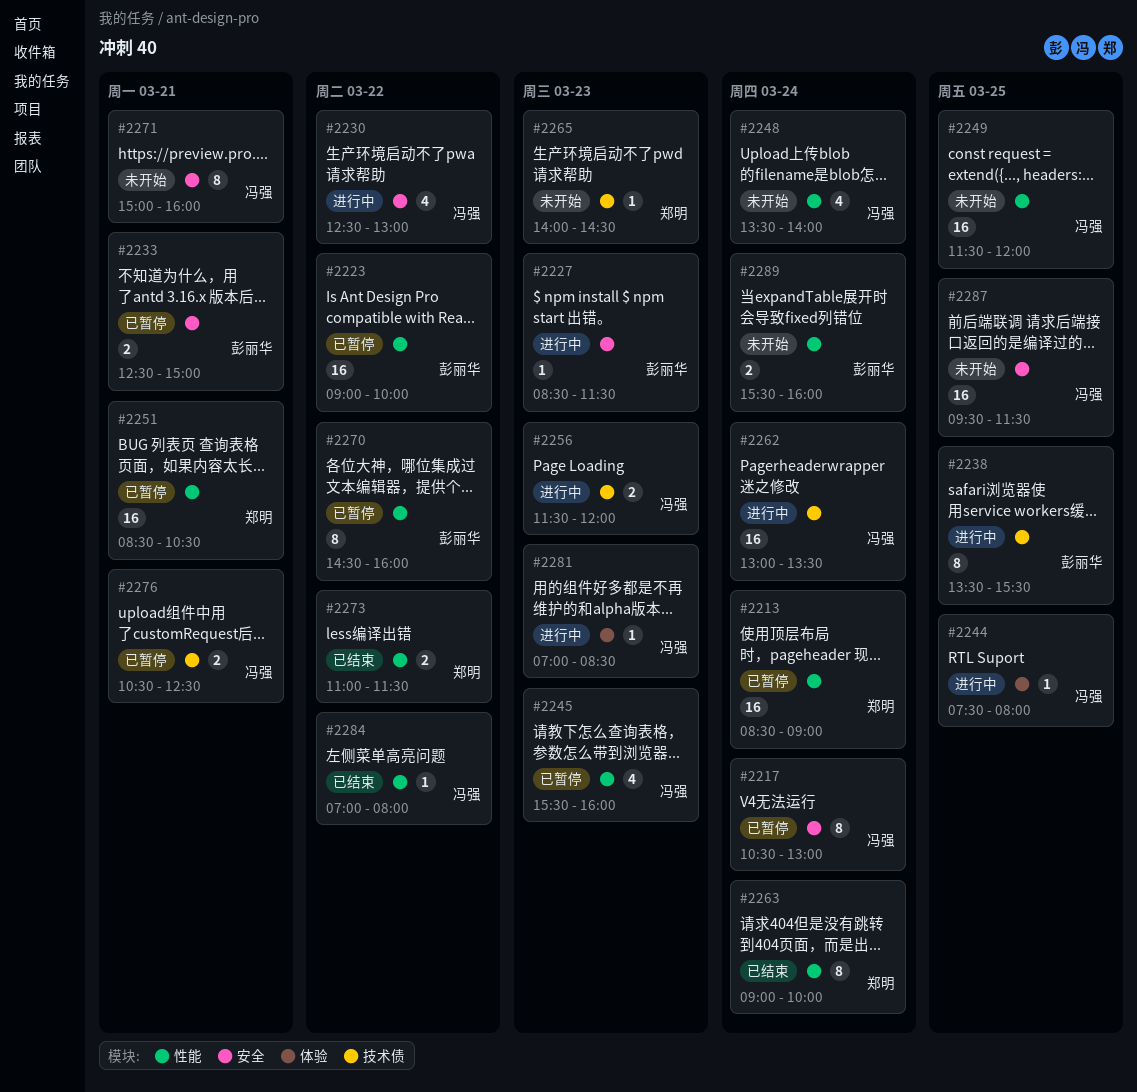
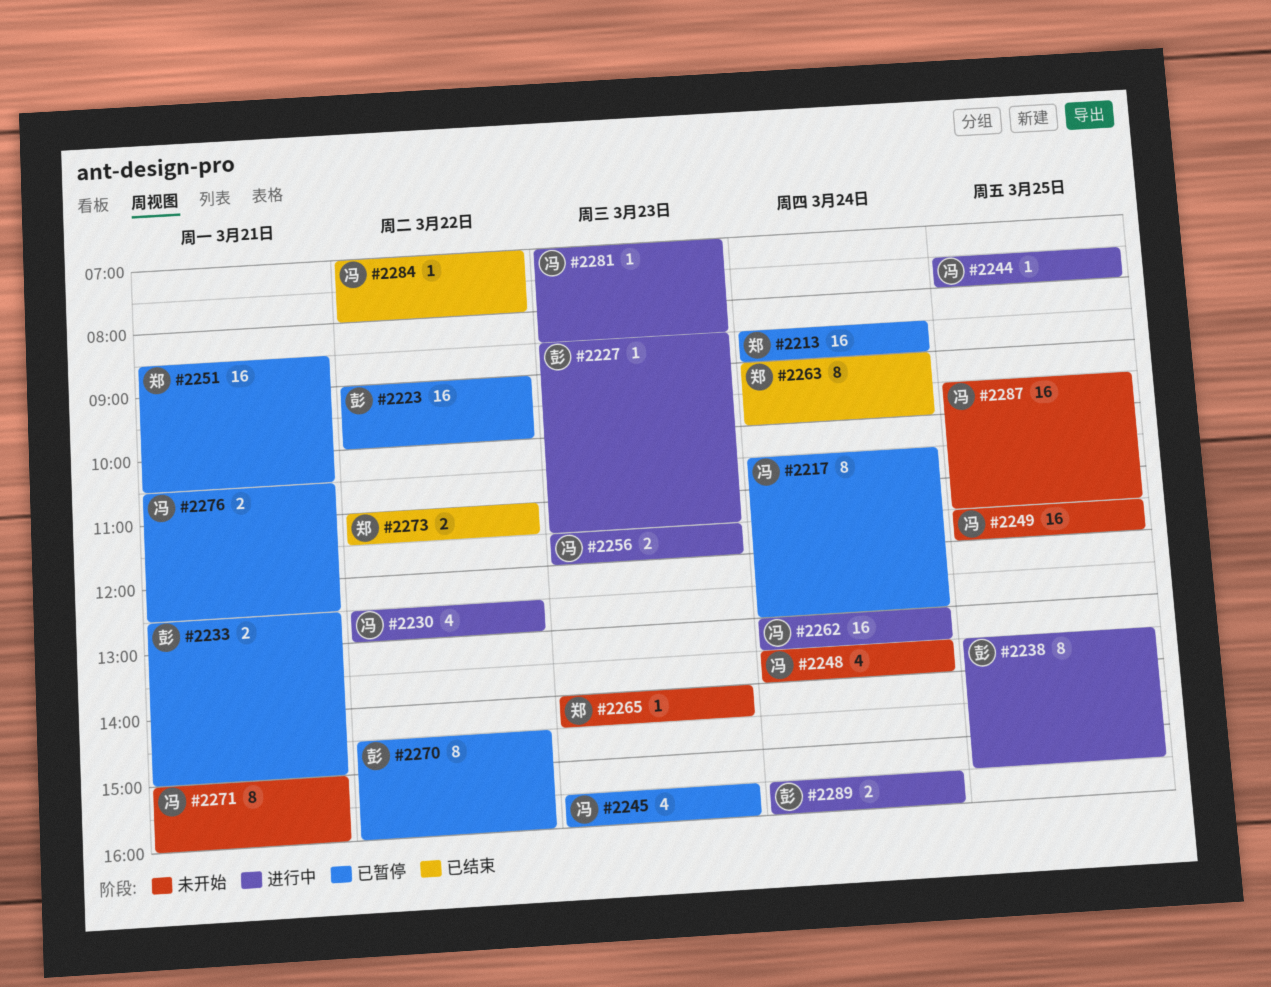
#2289, status: 未开始 -> 进行中

